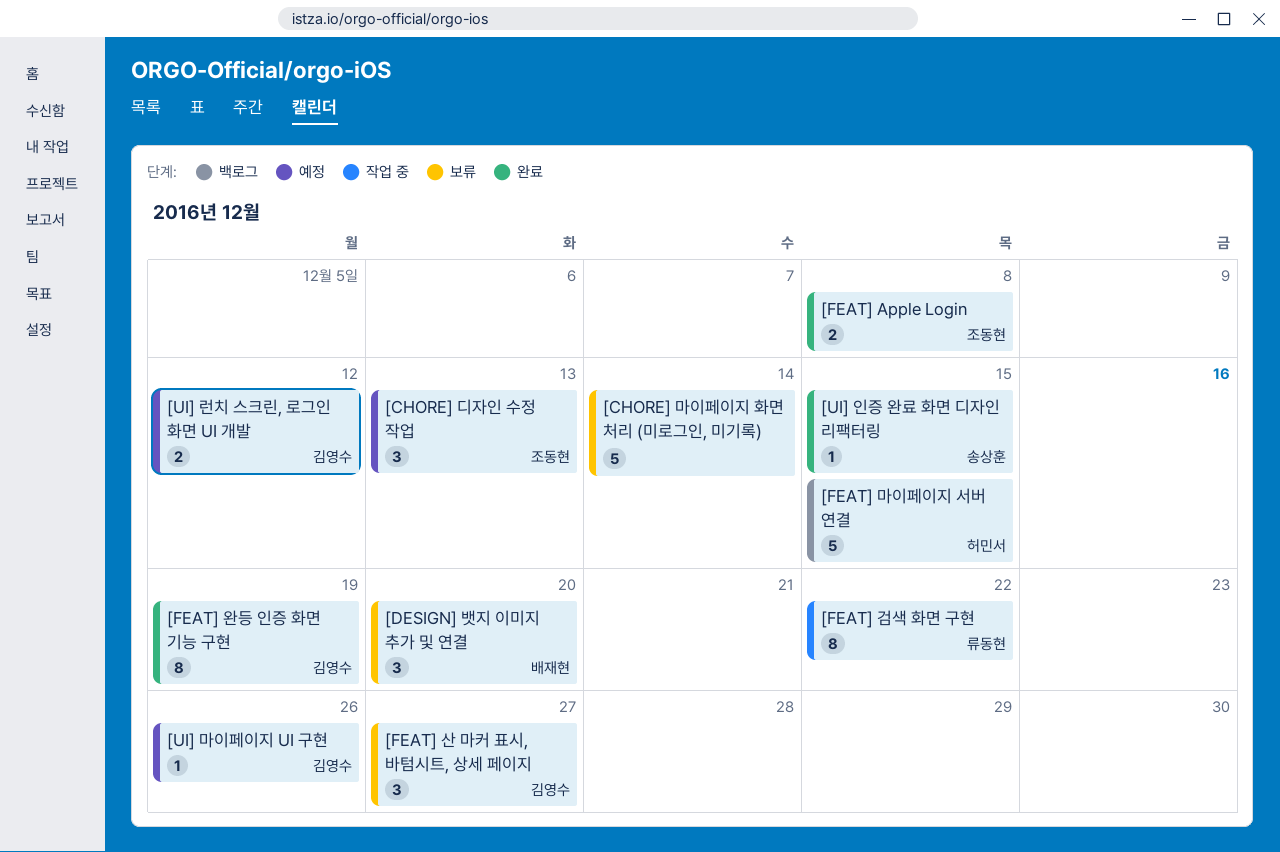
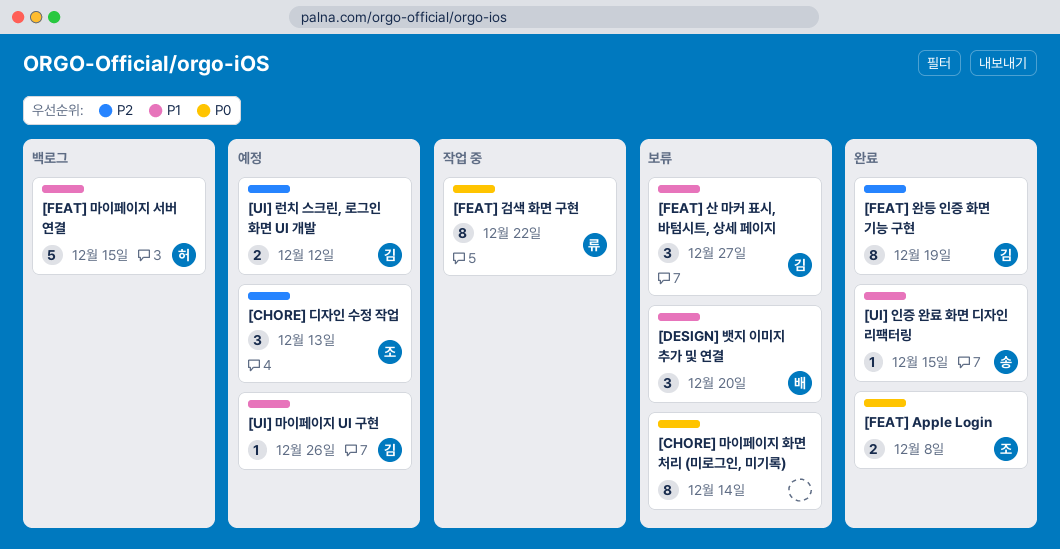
[CHORE] 마이페이지 화면 처리 (미로그인, 미기록), estimate: 5 -> 8

